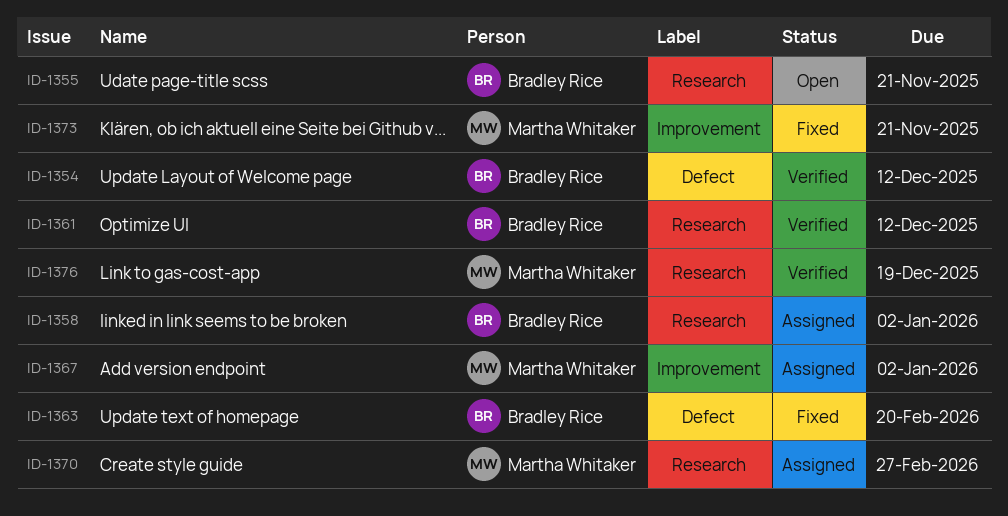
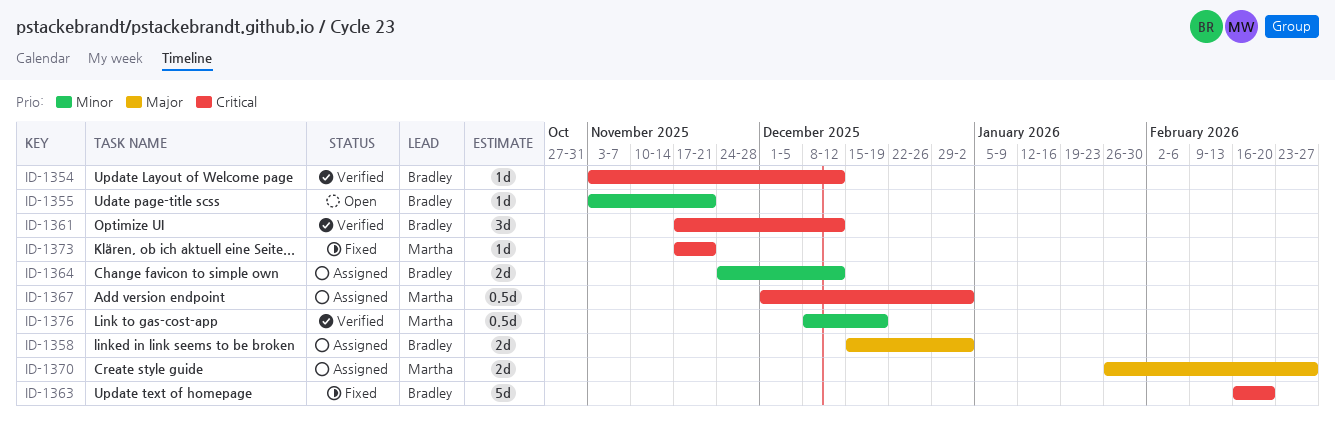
ID-1364: none -> present

